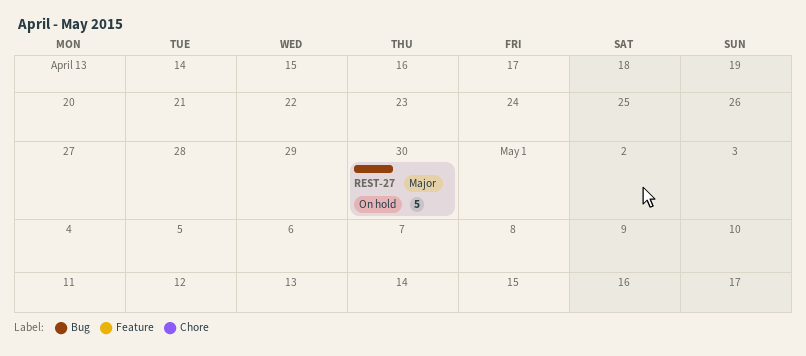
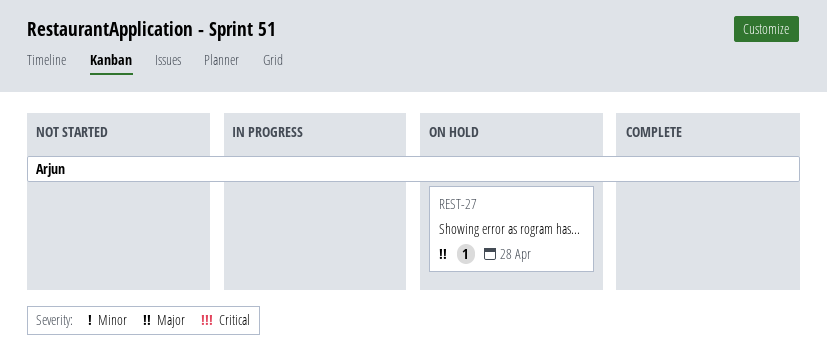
REST-27, estimate: 5 -> 1
REST-27, due: Apr 30 -> Apr 28

